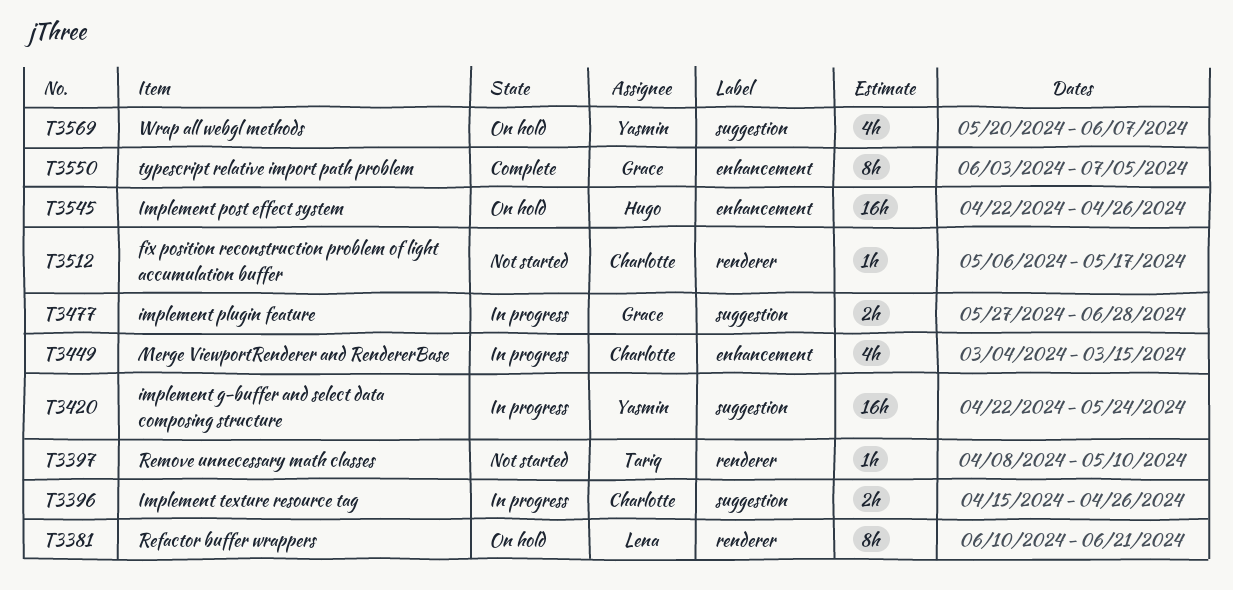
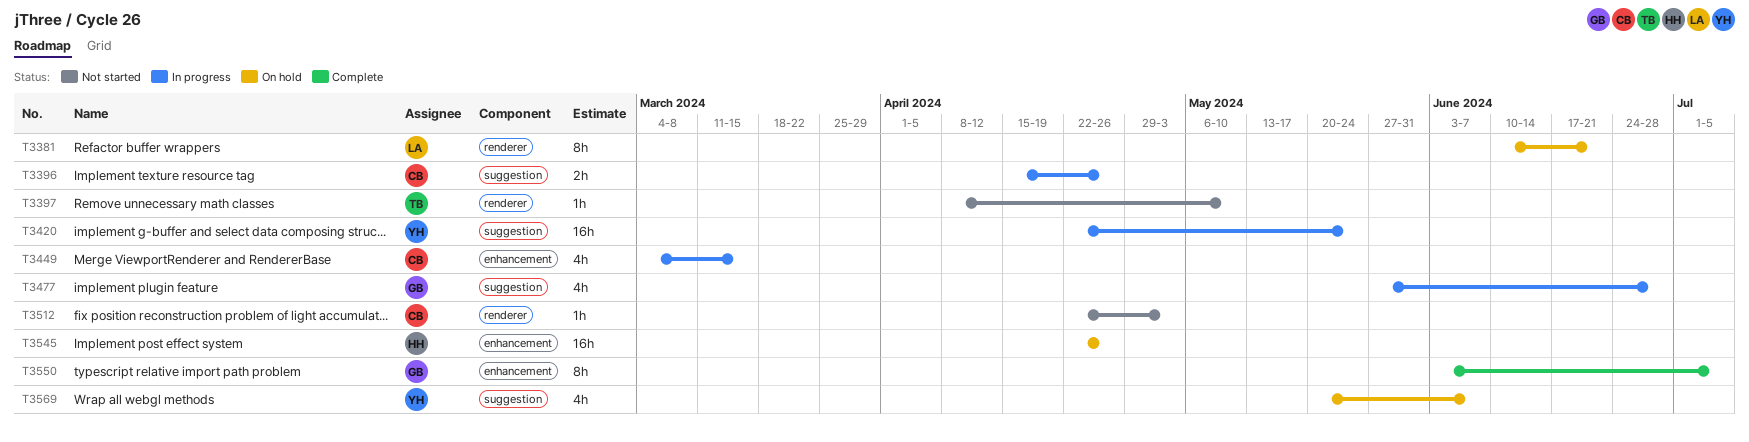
T3477, estimate: 2h -> 4h
T3512, start: May 6 -> Apr 22
T3512, due: May 17 -> May 3

